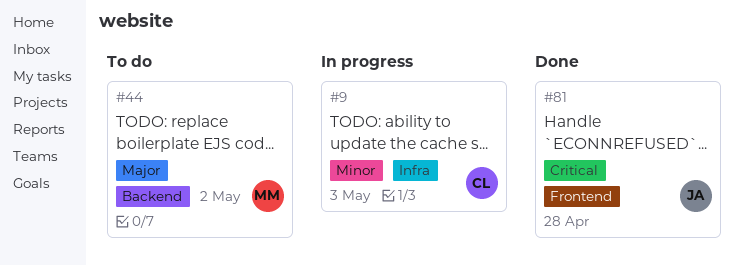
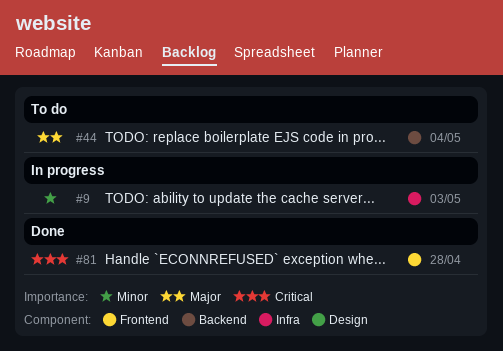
#44, due: May 2 -> May 4

